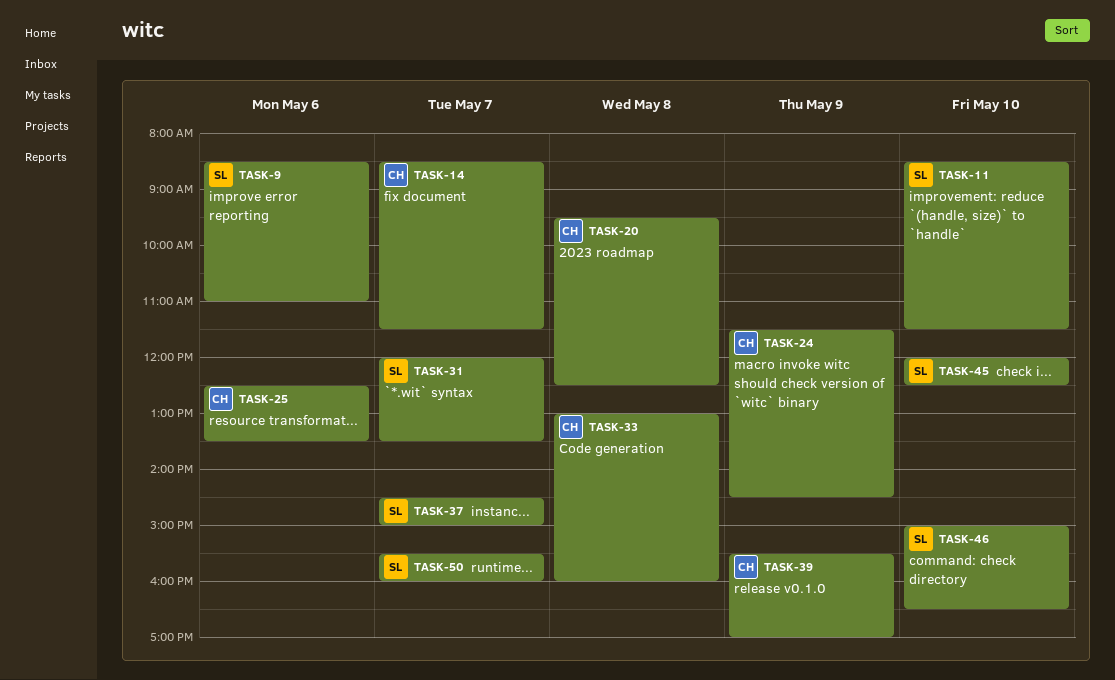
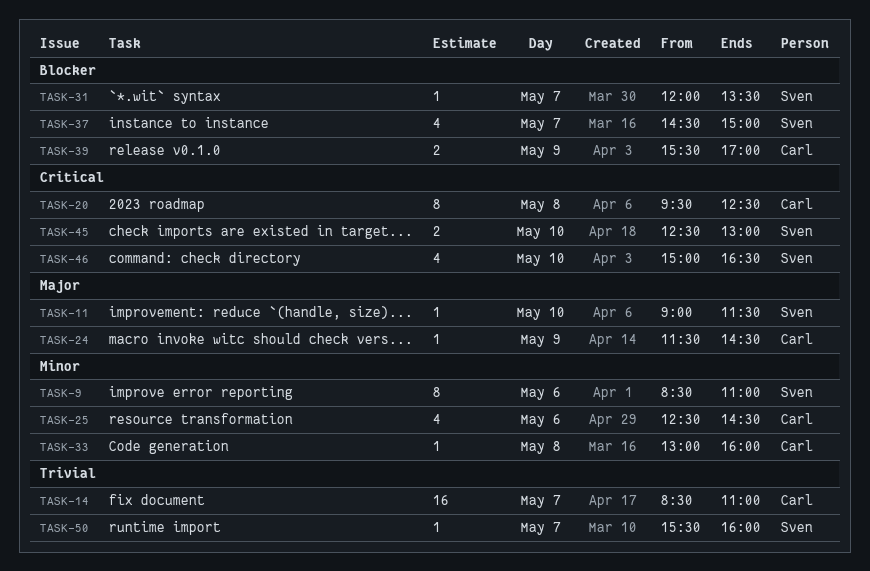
TASK-11, begins: 08:30 -> 09:00
TASK-14, ends: 11:30 -> 11:00
TASK-25, ends: 13:30 -> 14:30
TASK-45, begins: 12:00 -> 12:30
TASK-45, ends: 12:30 -> 13:00

